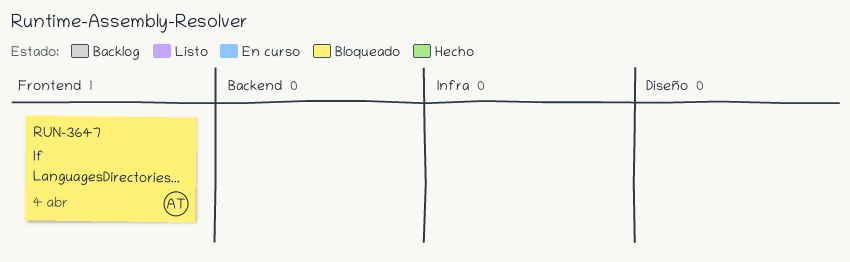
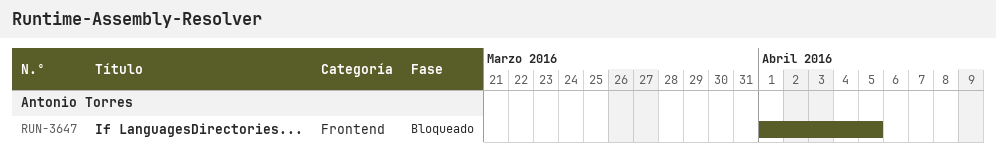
RUN-3647, due: Apr 4 -> Apr 5

